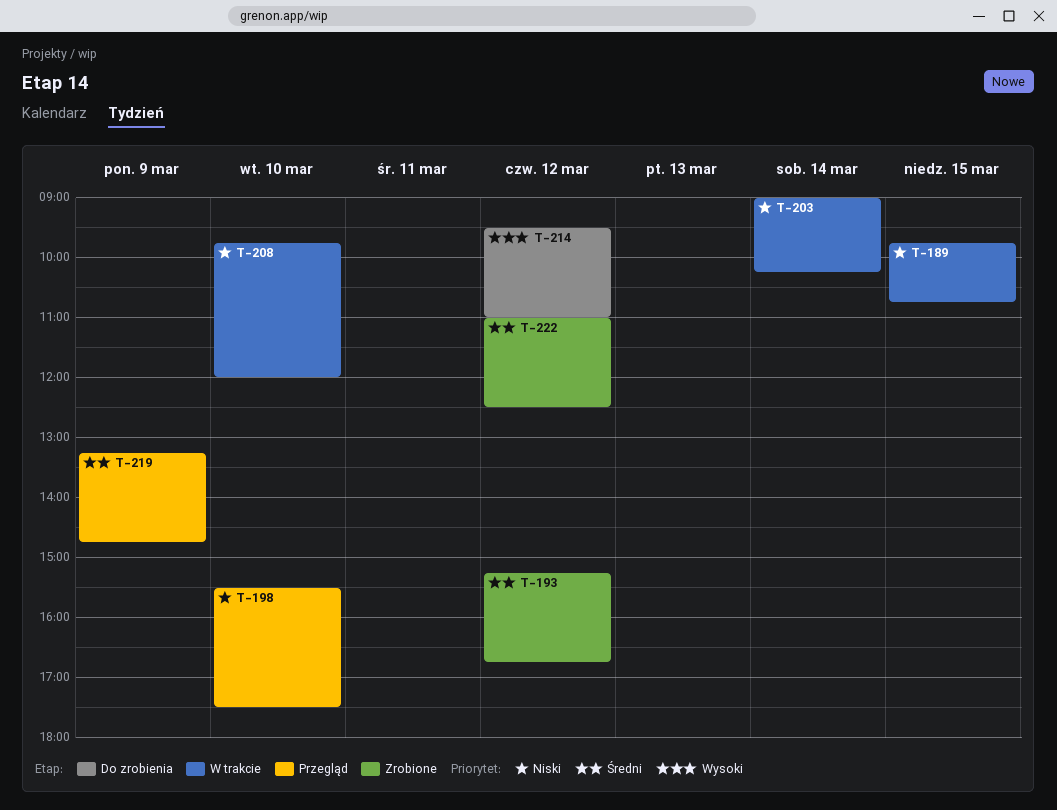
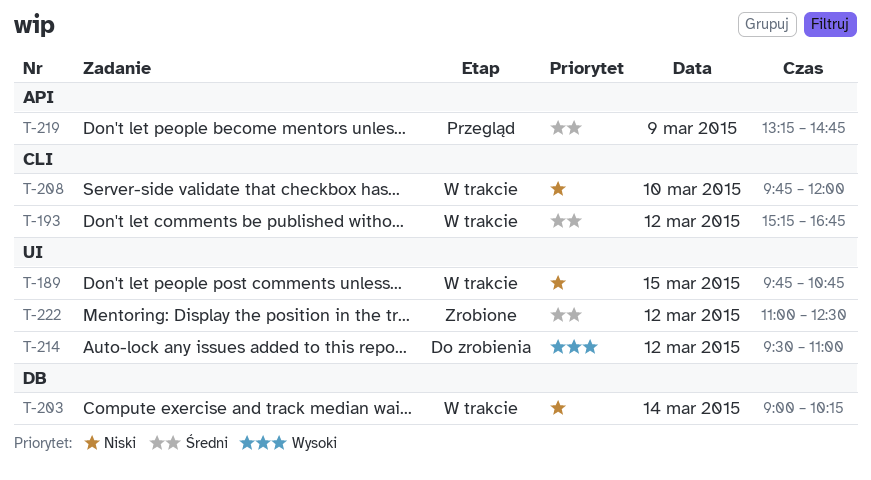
T-193, status: Zrobione -> W trakcie
T-198: present -> none

